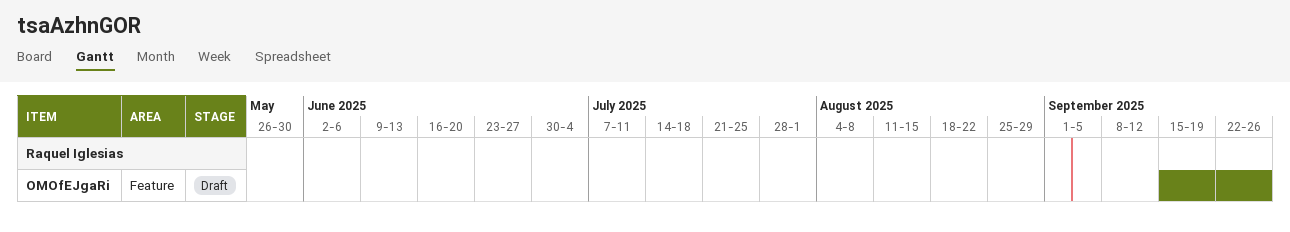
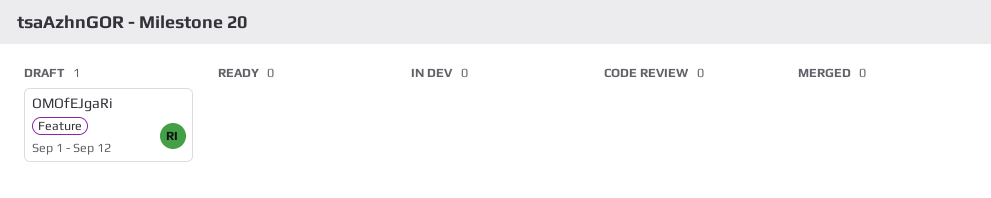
OMOfEJgaRi, start: Sep 15 -> Sep 1
OMOfEJgaRi, due: Sep 26 -> Sep 12

